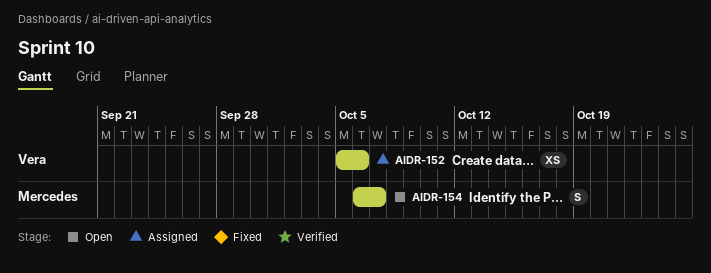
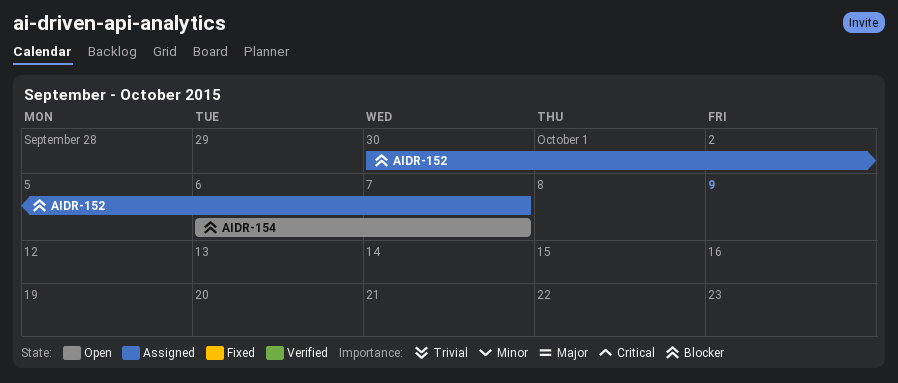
AIDR-152, start: Oct 5 -> Sep 30
AIDR-152, due: Oct 6 -> Oct 7

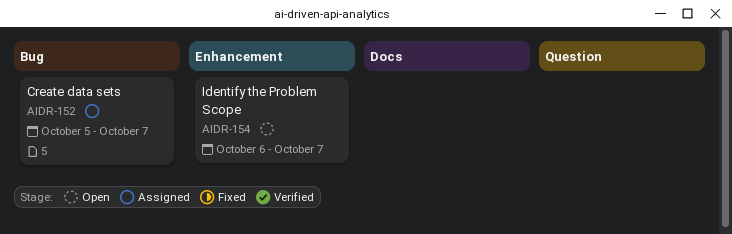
AIDR-152, start: Sep 30 -> Oct 5

